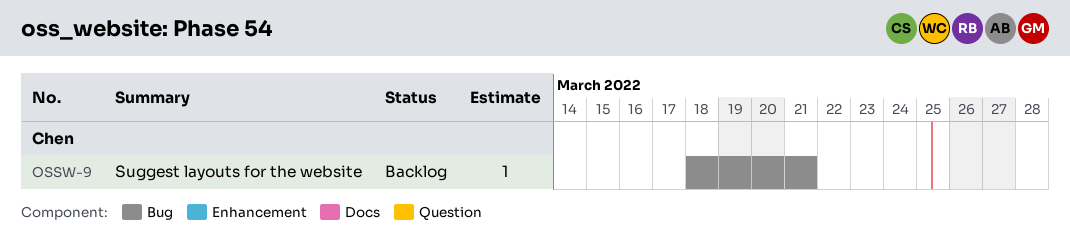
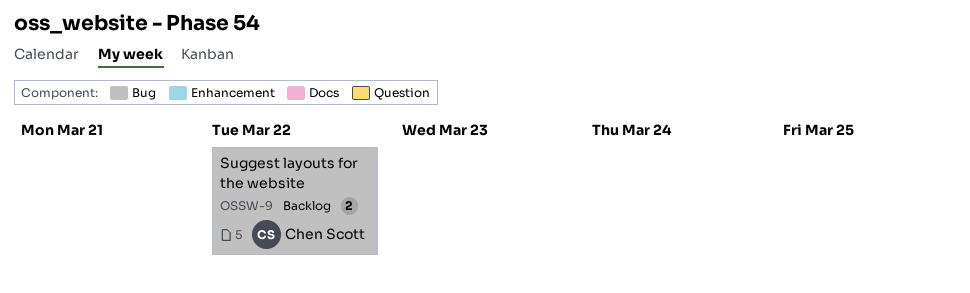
OSSW-9, estimate: 1 -> 2
OSSW-9, due: Mar 21 -> Mar 22

